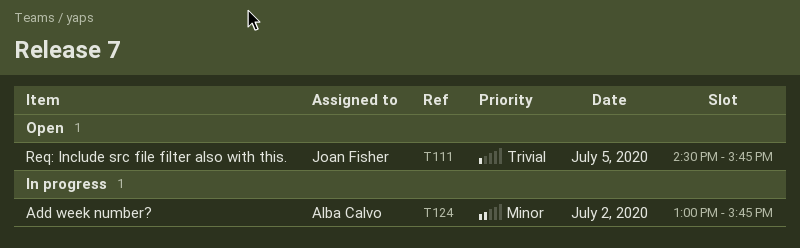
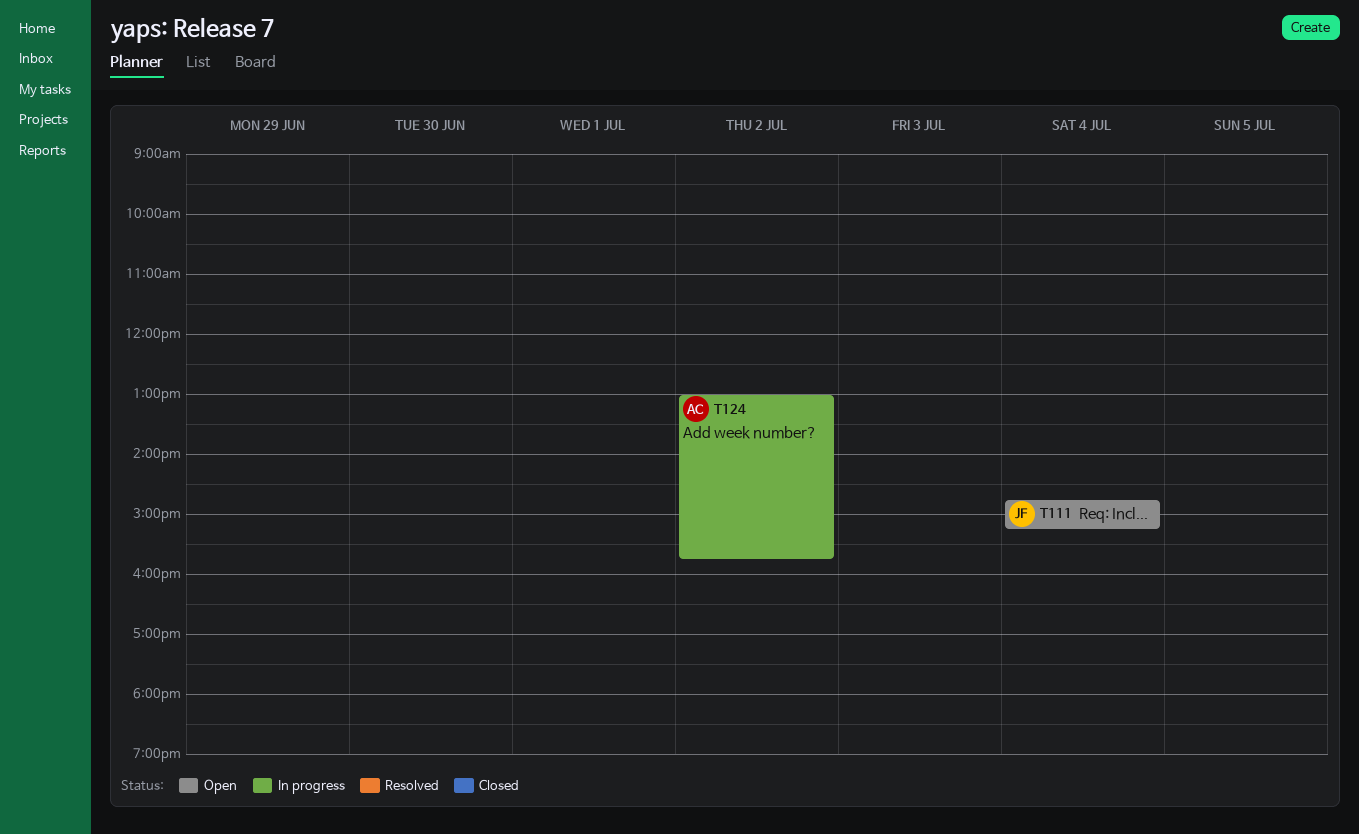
T111, day: Jul 5 -> Jul 4
T111, begins: 14:30 -> 14:45
T111, ends: 15:45 -> 15:15

